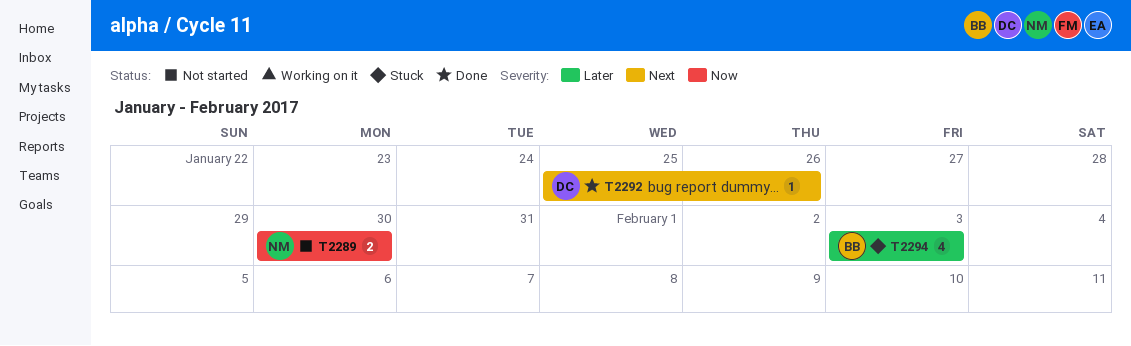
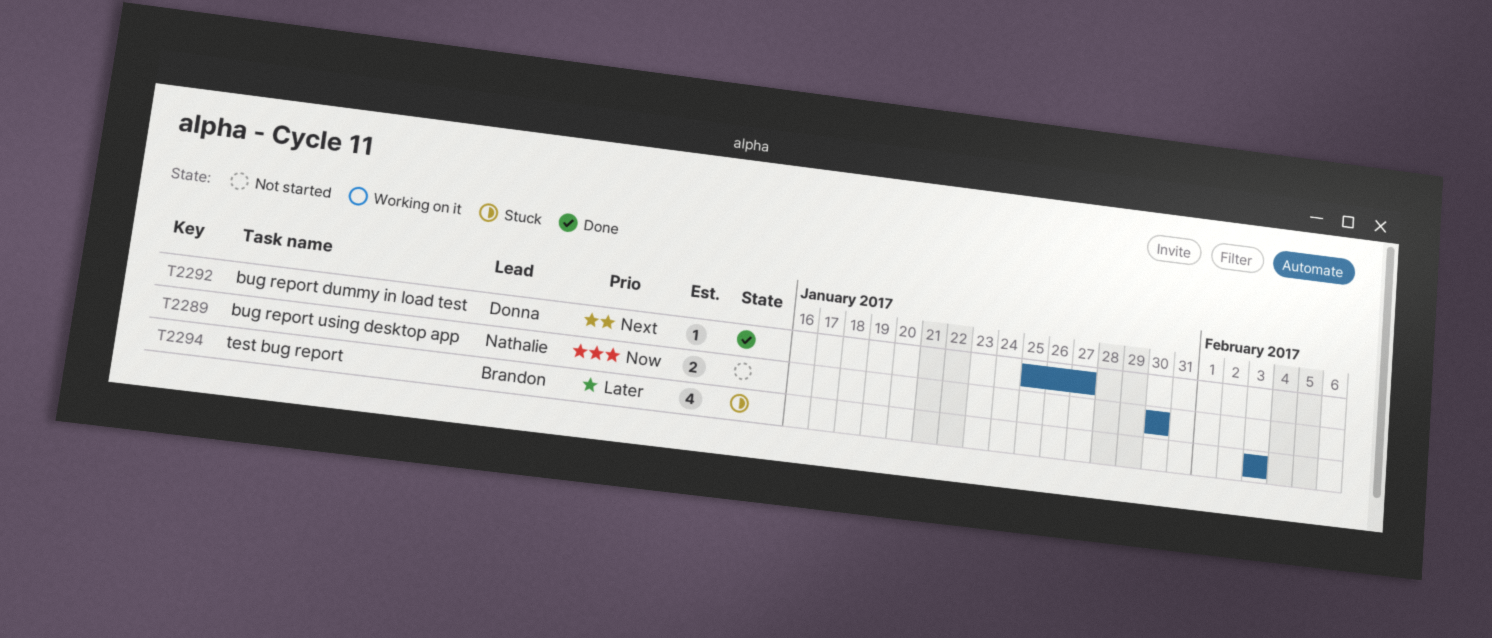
T2292, due: Jan 26 -> Jan 27

